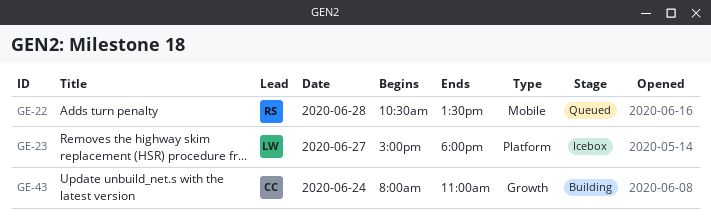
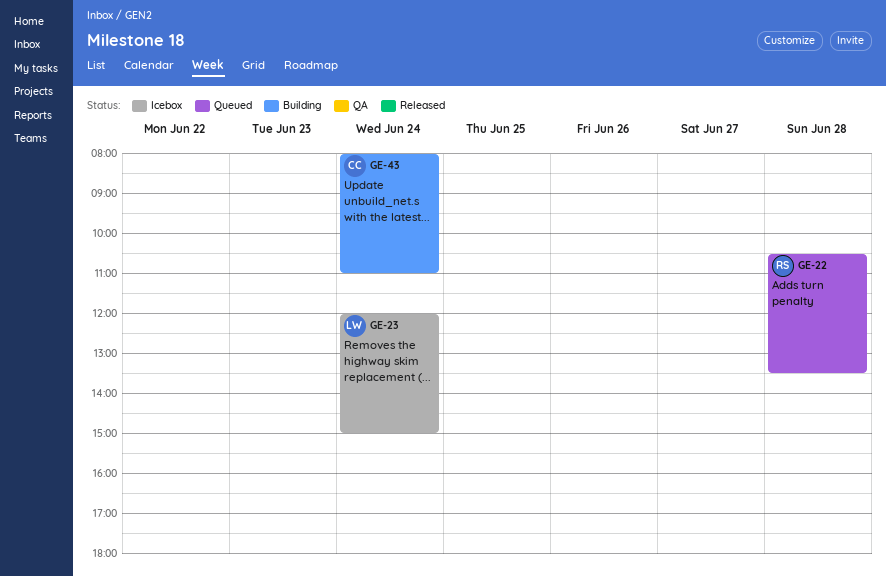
GE-23, day: Jun 27 -> Jun 24
GE-23, begins: 15:00 -> 12:00
GE-23, ends: 18:00 -> 15:00

